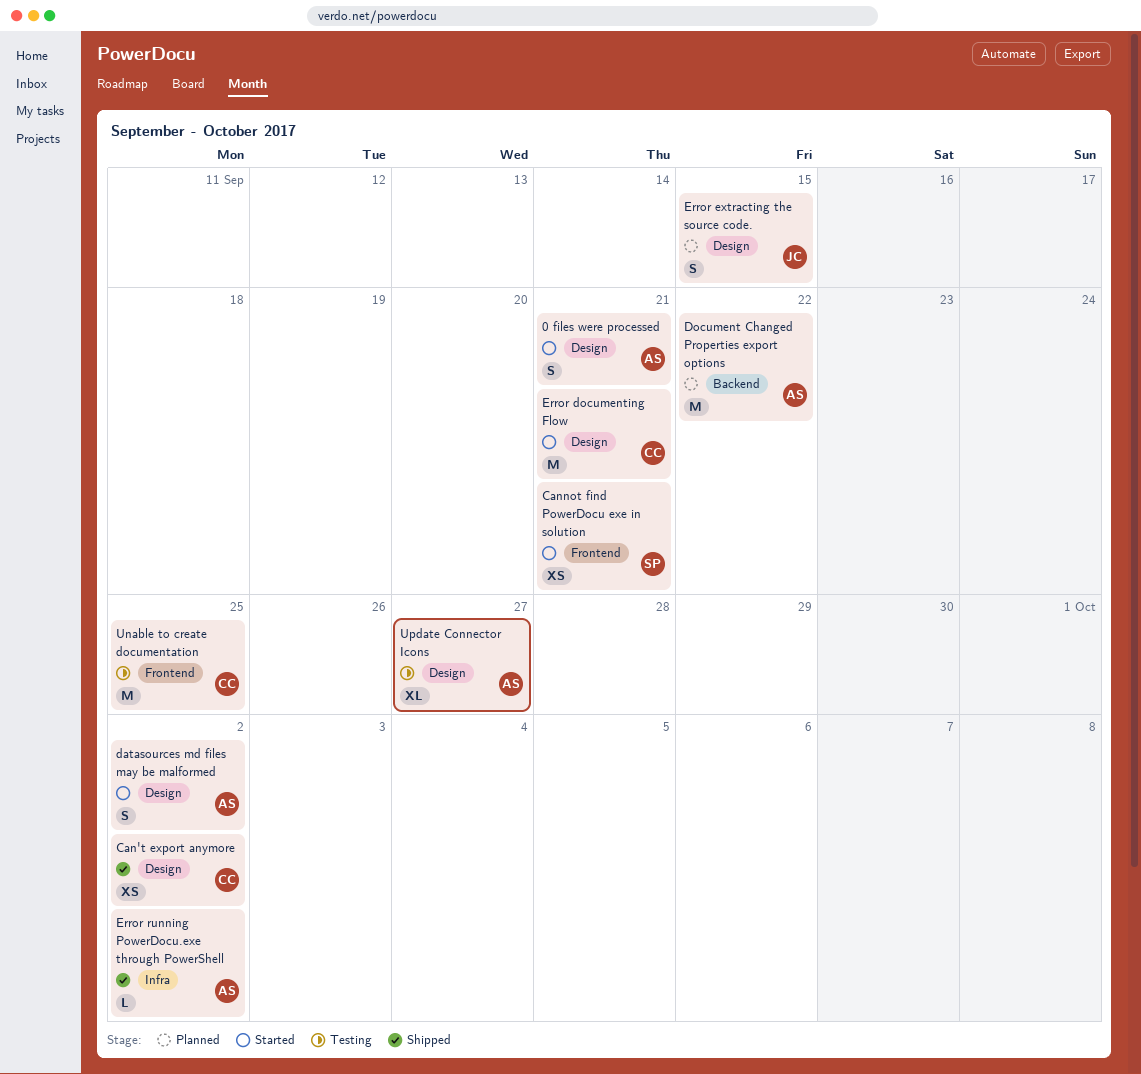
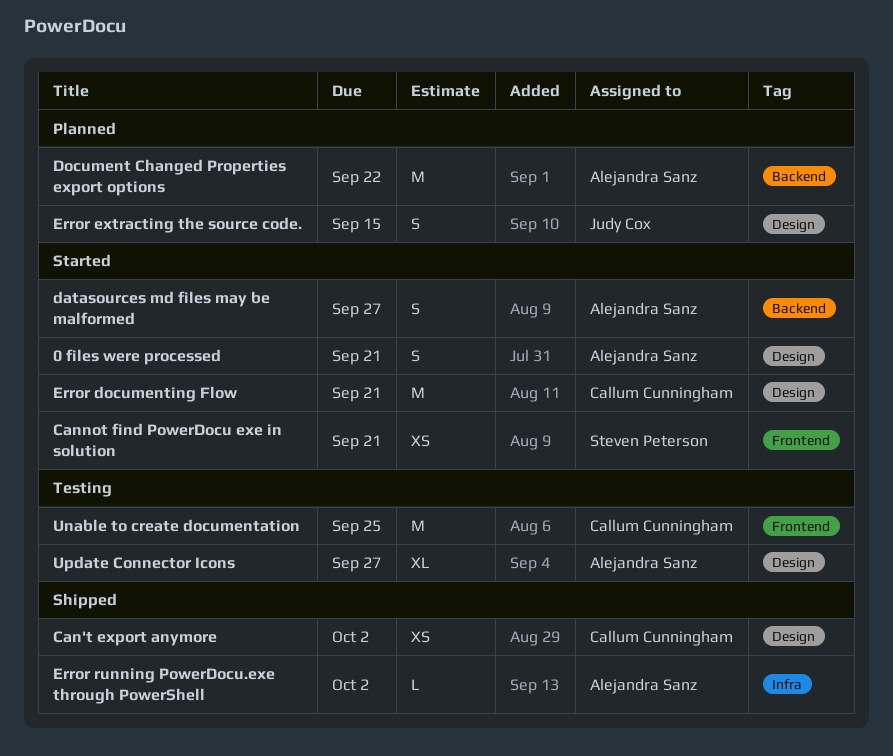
datasources md files may be malformed, label: Design -> Backend
datasources md files may be malformed, due: Oct 2 -> Sep 27

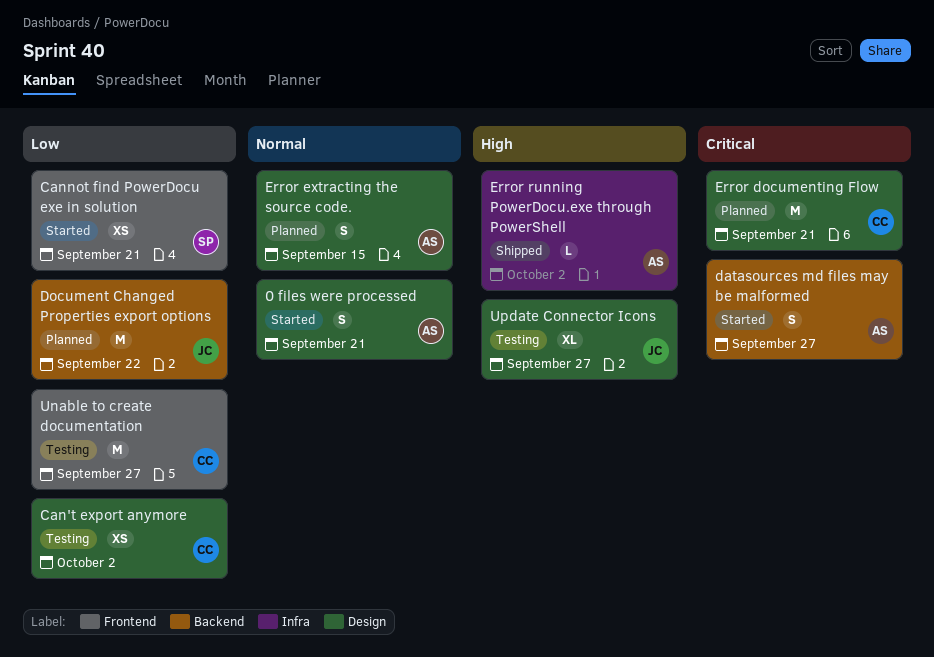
Can't export anymore, status: Shipped -> Testing
Document Changed Properties export options, owner: Alejandra Sanz -> Judy Cox
Error documenting Flow, status: Started -> Planned
Error extracting the source code., owner: Judy Cox -> Alejandra Sanz
Unable to create documentation, due: Sep 25 -> Sep 27
Update Connector Icons, owner: Alejandra Sanz -> Judy Cox

